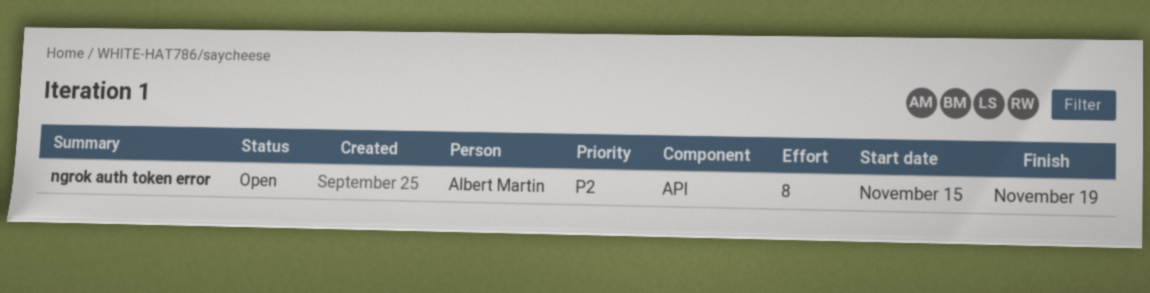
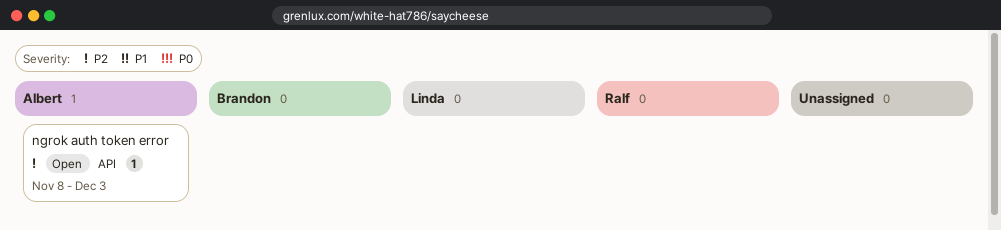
ngrok auth token error, estimate: 8 -> 1
ngrok auth token error, start: Nov 15 -> Nov 8
ngrok auth token error, due: Nov 19 -> Dec 3

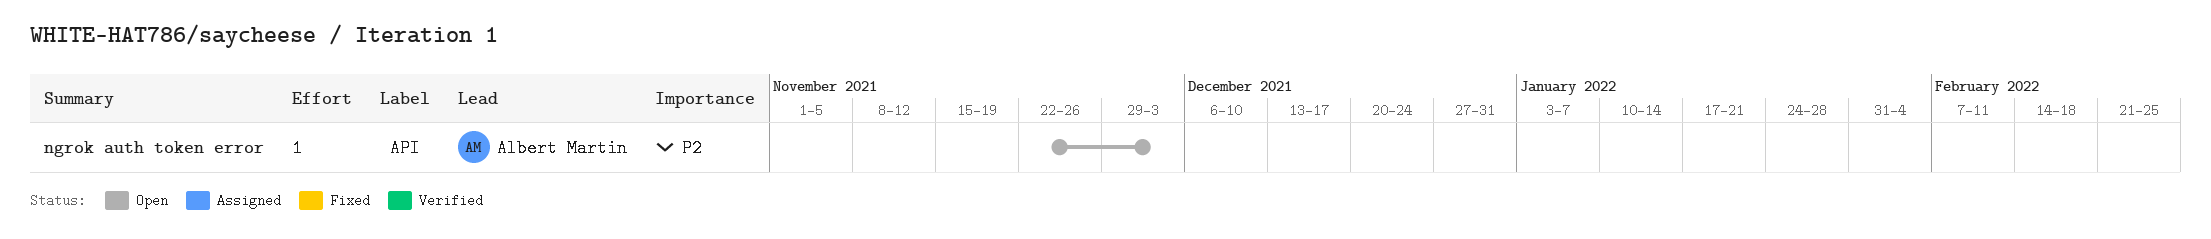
ngrok auth token error, start: Nov 8 -> Nov 22

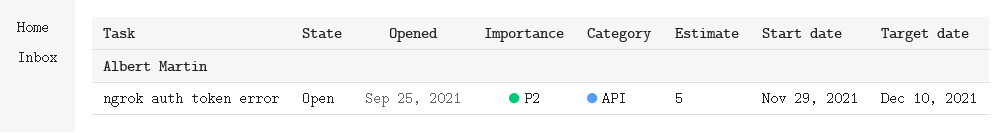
ngrok auth token error, estimate: 1 -> 5
ngrok auth token error, start: Nov 22 -> Nov 29
ngrok auth token error, due: Dec 3 -> Dec 10

